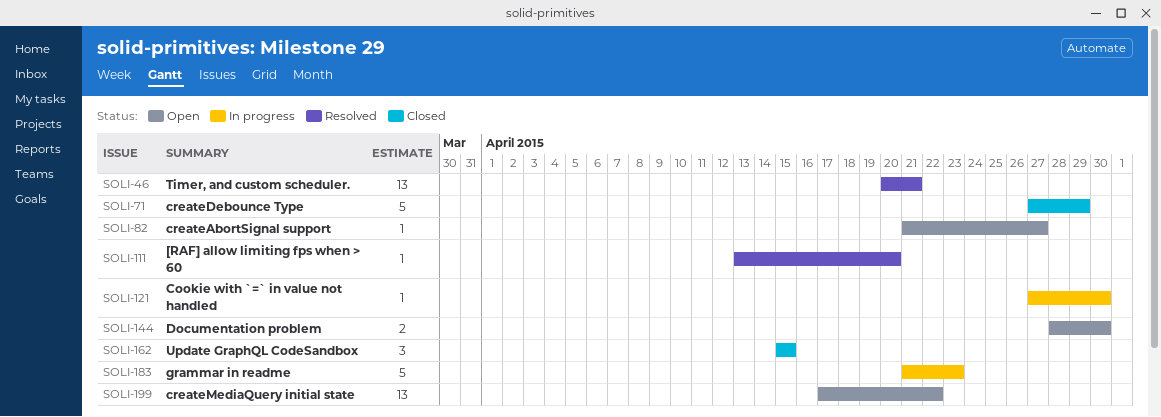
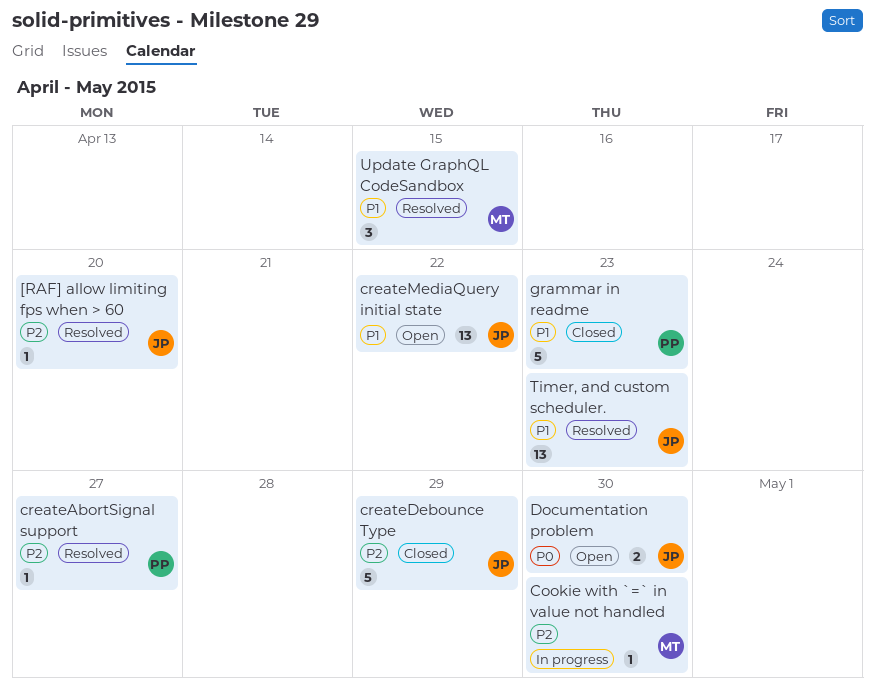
createAbortSignal support, status: Open -> Resolved
grammar in readme, status: In progress -> Closed
Timer, and custom scheduler., due: Apr 21 -> Apr 23
Update GraphQL CodeSandbox, status: Closed -> Resolved

